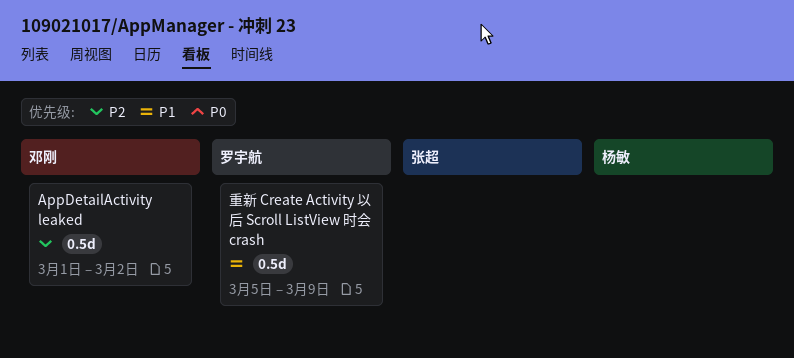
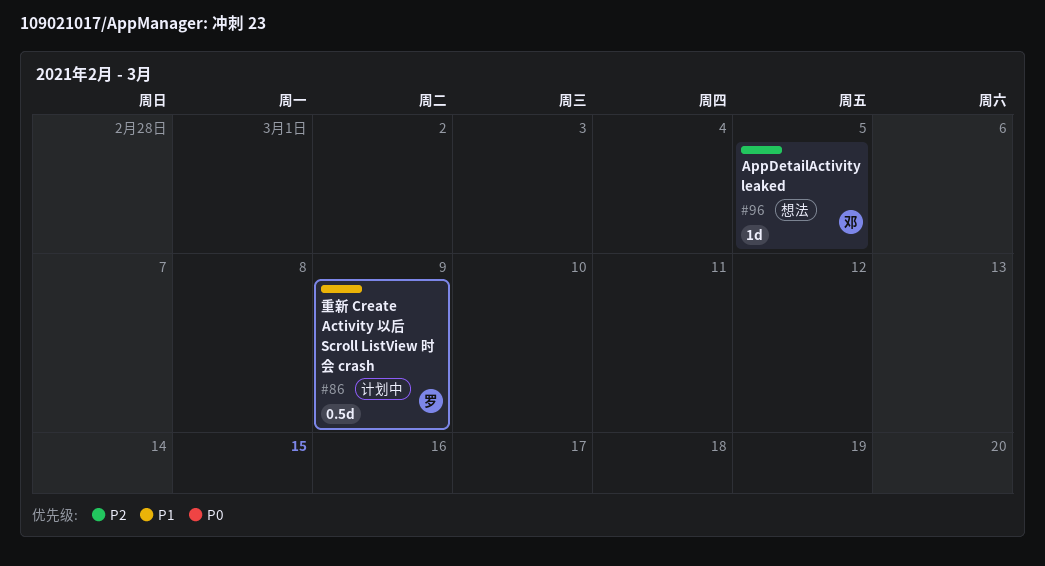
AppDetailActivity leaked, estimate: 0.5d -> 1d
AppDetailActivity leaked, due: Mar 2 -> Mar 5

